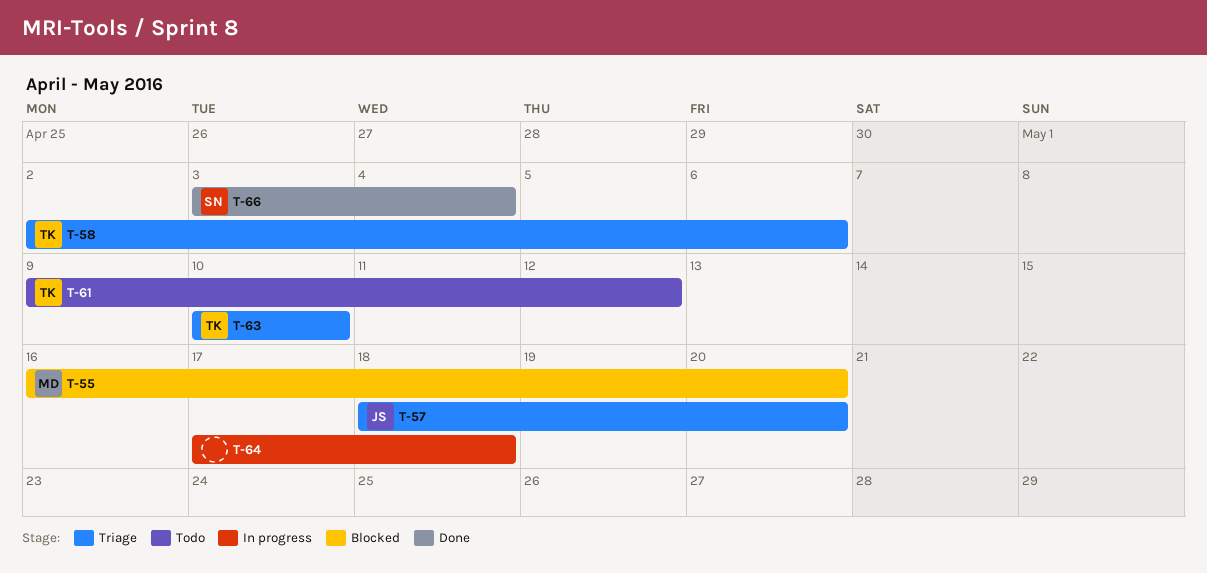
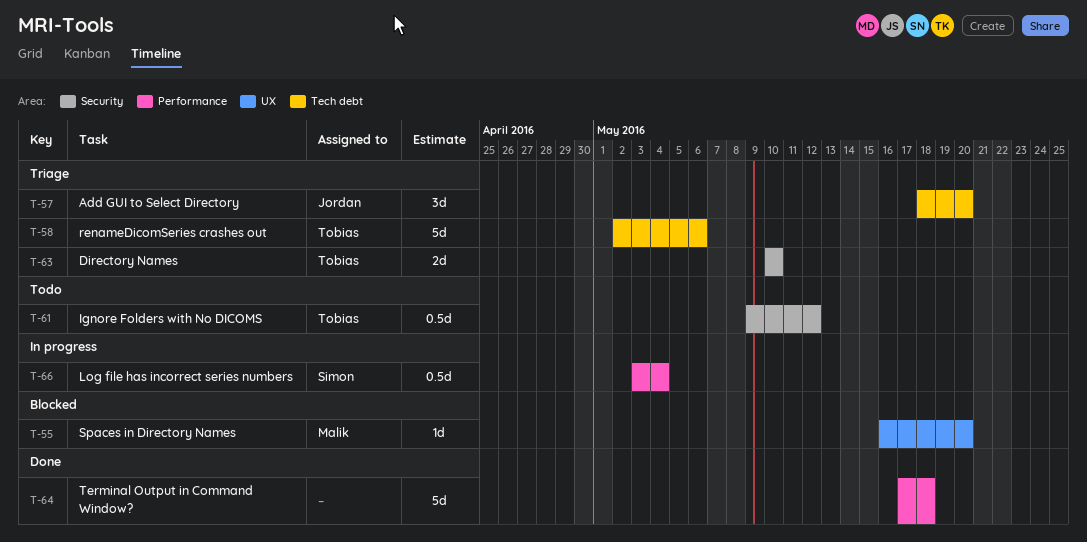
T-64, status: In progress -> Done
T-66, status: Done -> In progress

